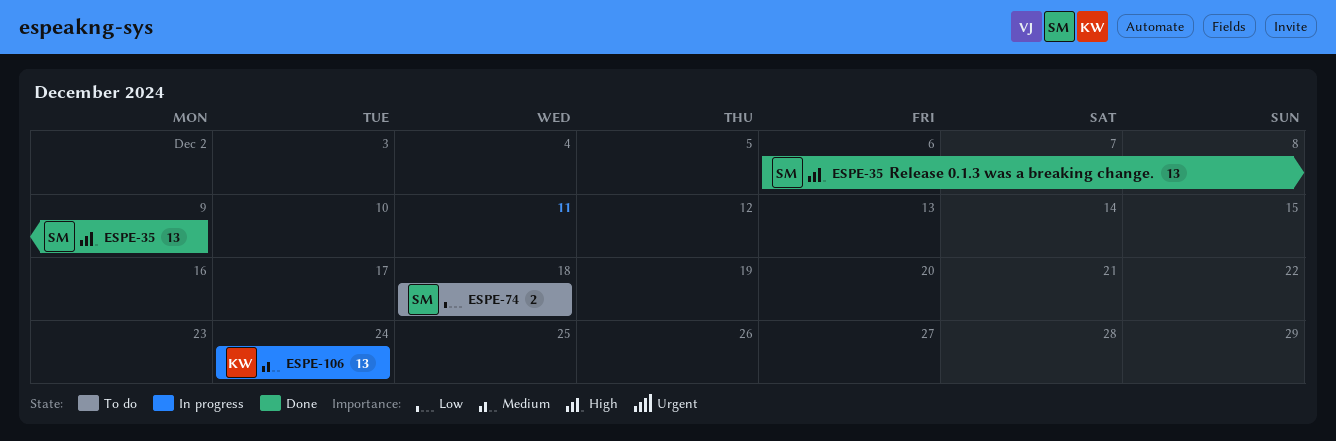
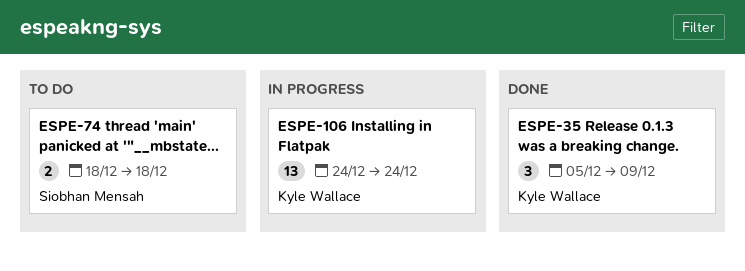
ESPE-35, owner: Siobhan Mensah -> Kyle Wallace
ESPE-35, estimate: 13 -> 3
ESPE-35, start: Dec 6 -> Dec 5

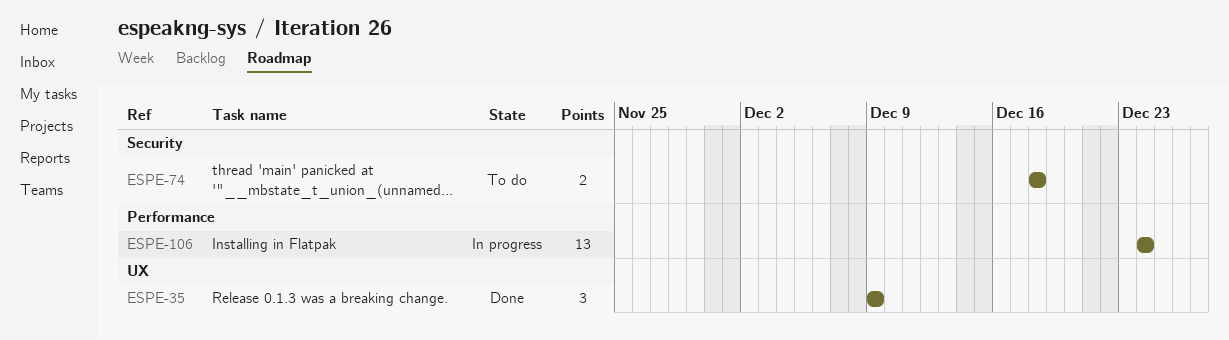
ESPE-35, start: Dec 5 -> Dec 9

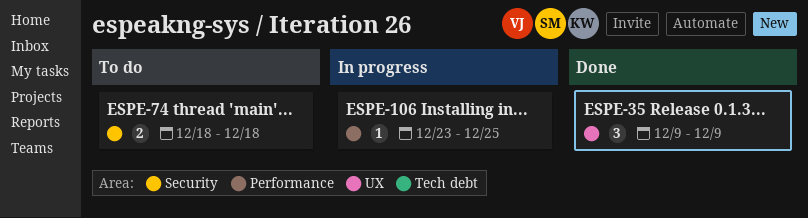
ESPE-106, estimate: 13 -> 1
ESPE-106, start: Dec 24 -> Dec 23
ESPE-106, due: Dec 24 -> Dec 25

